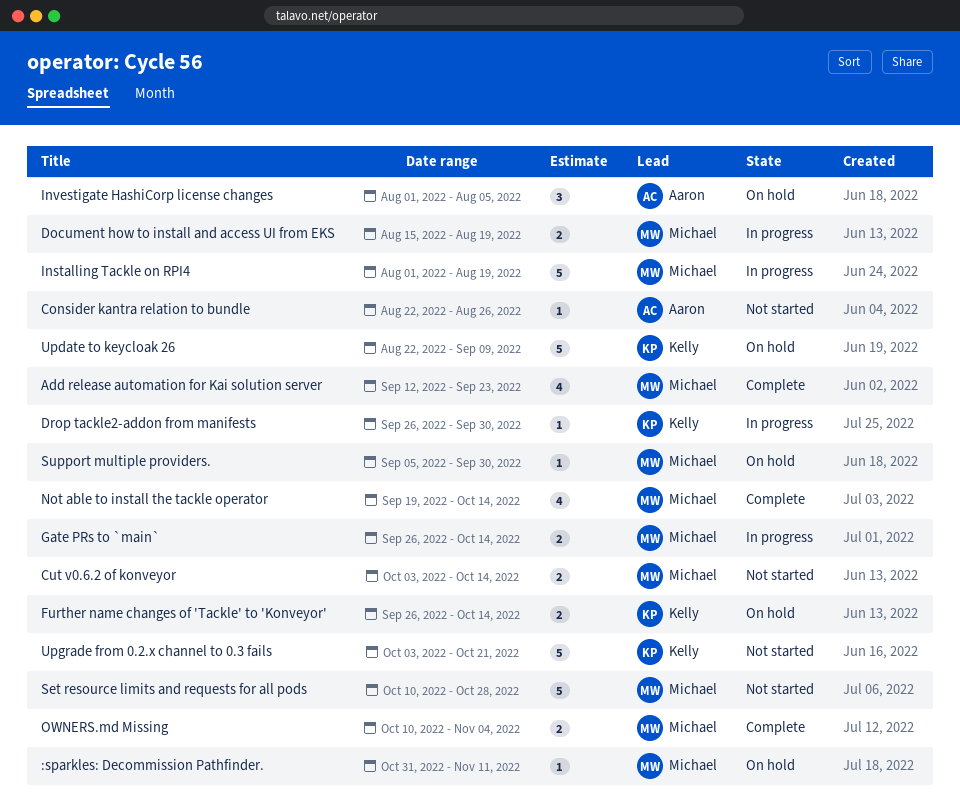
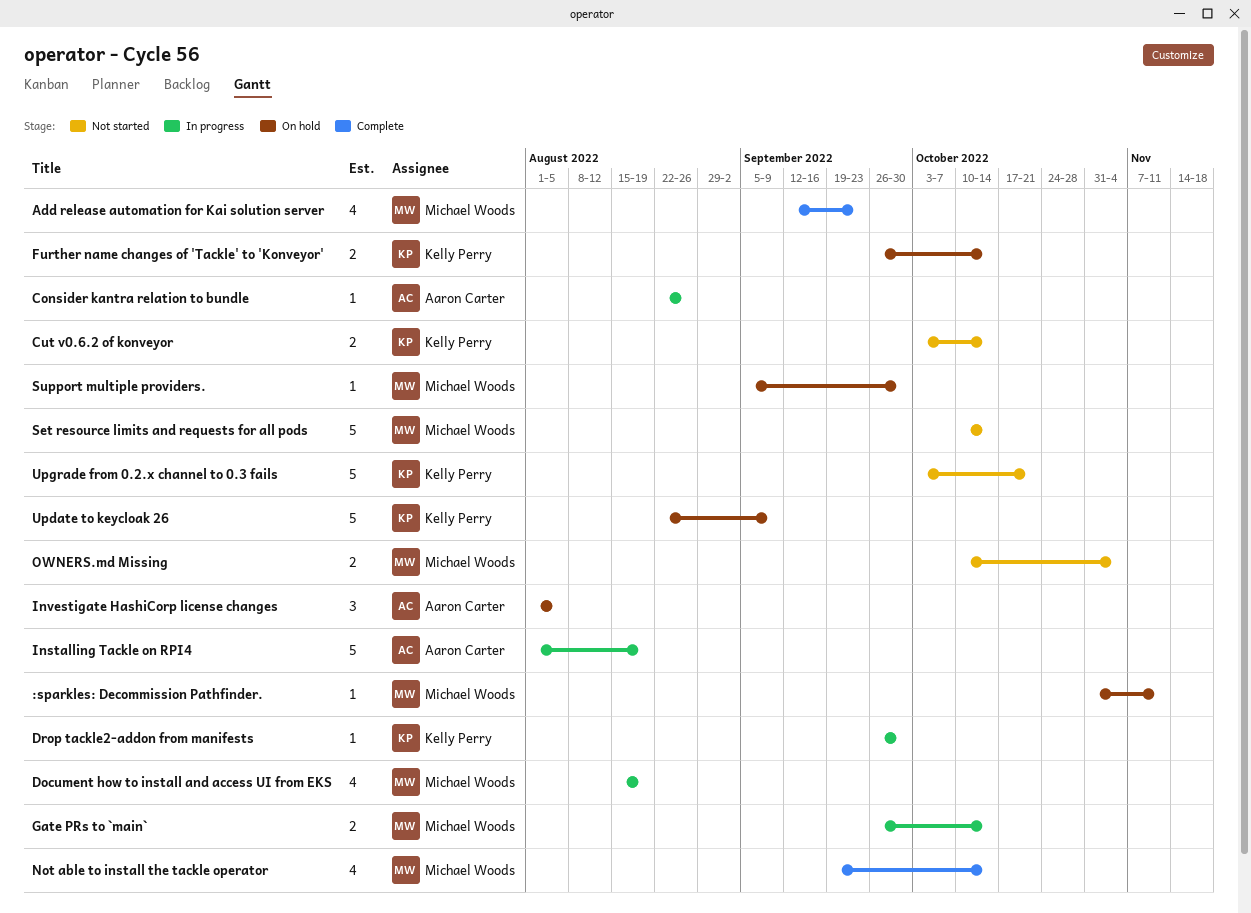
Consider kantra relation to bundle, status: Not started -> In progress
Cut v0.6.2 of konveyor, owner: Michael Woods -> Kelly Perry
Document how to install and access UI from EKS, estimate: 2 -> 4
Installing Tackle on RPI4, owner: Michael Woods -> Aaron Carter
OWNERS.md Missing, status: Complete -> Not started
Set resource limits and requests for all pods, due: Oct 28 -> Oct 14

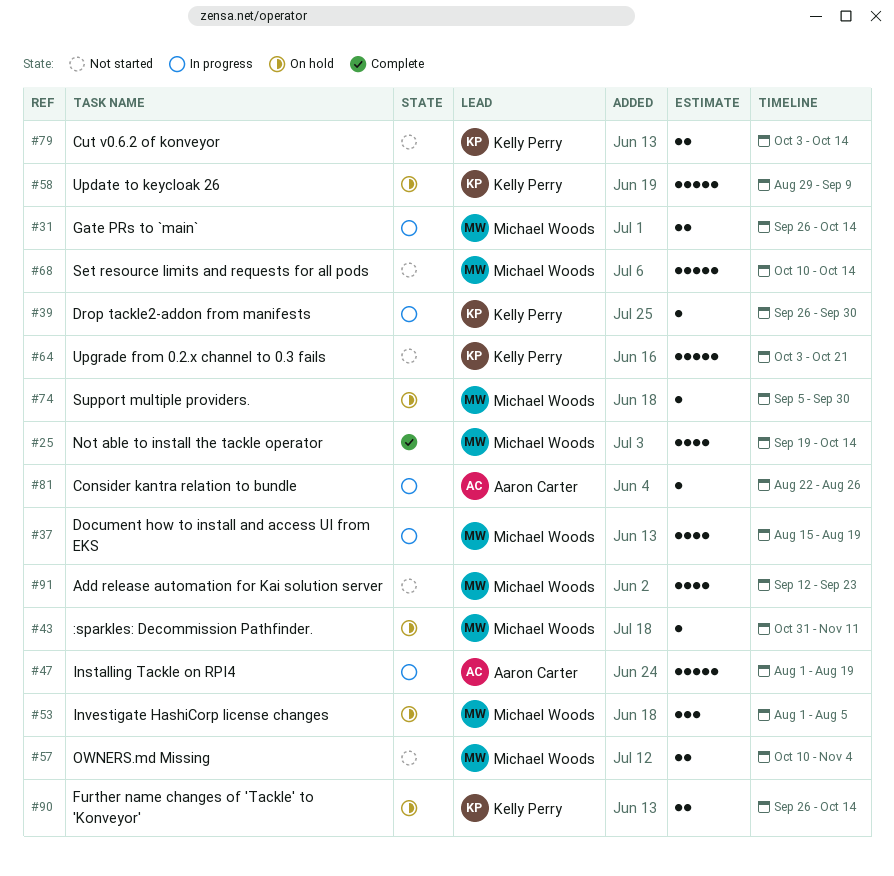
Add release automation for Kai solution server, status: Complete -> Not started
Investigate HashiCorp license changes, owner: Aaron Carter -> Michael Woods
Update to keycloak 26, start: Aug 22 -> Aug 29

